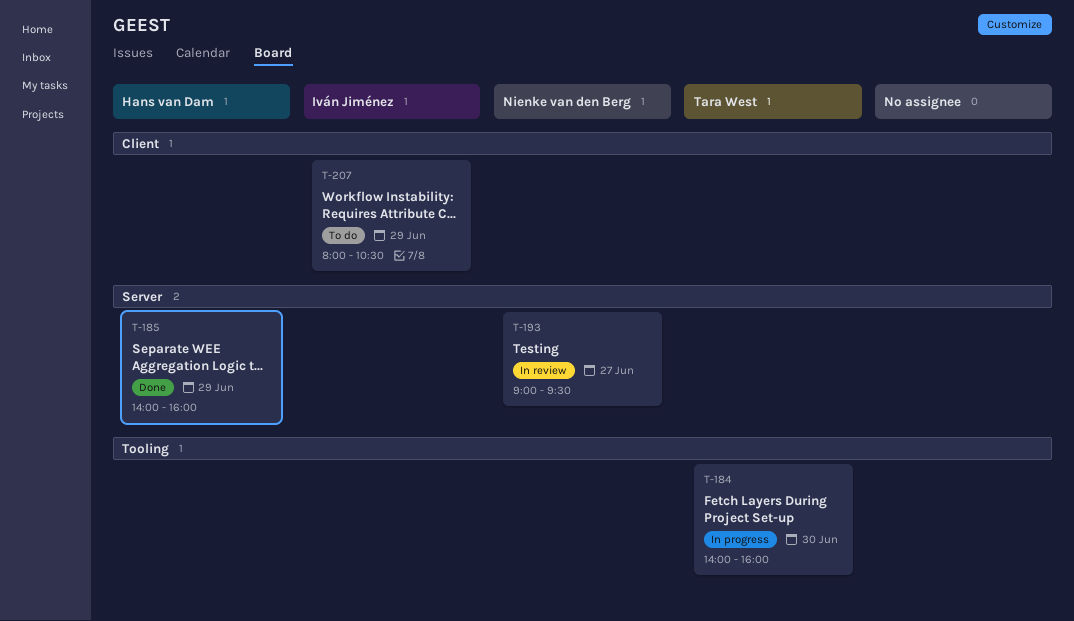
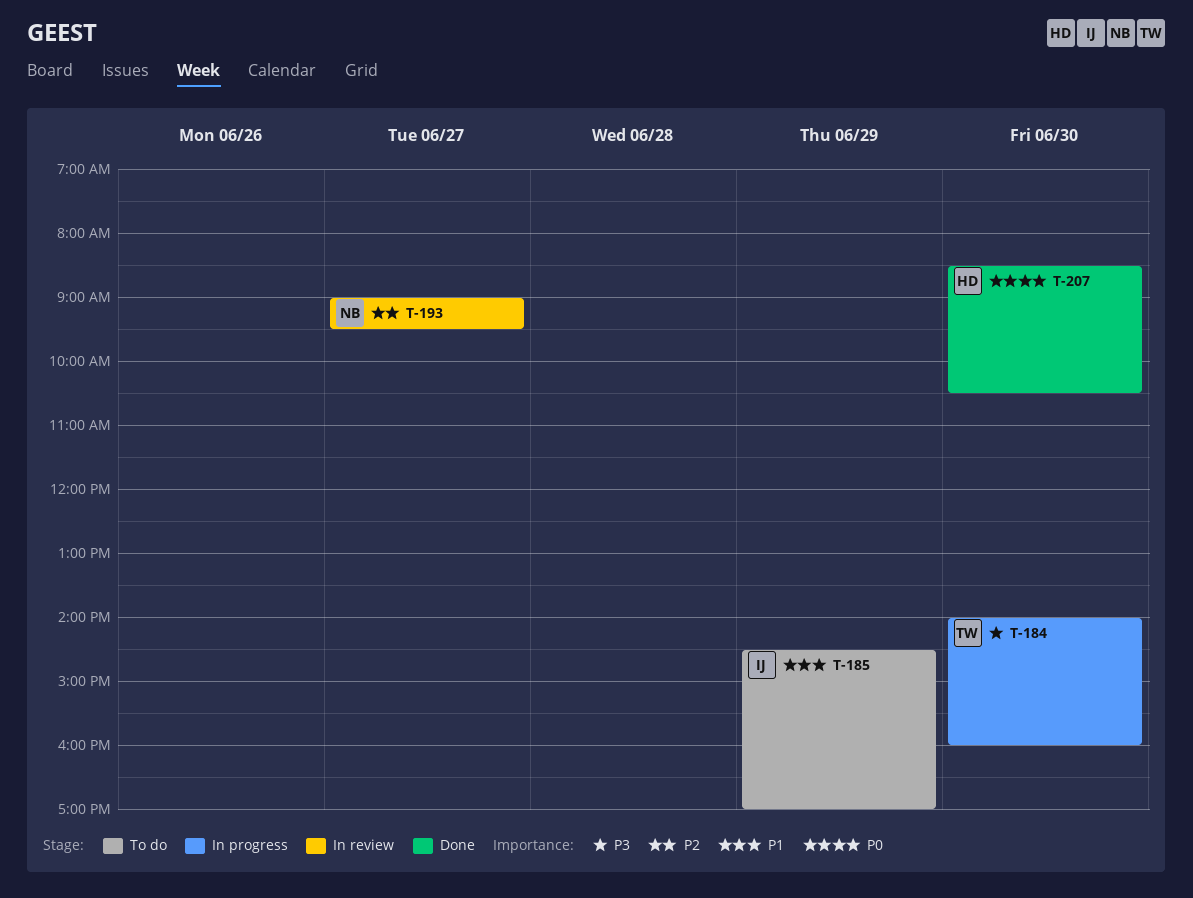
T-185, status: Done -> To do
T-185, owner: Hans van Dam -> Iván Jiménez
T-185, begins: 14:00 -> 14:30
T-185, ends: 16:00 -> 17:00
T-207, status: To do -> Done
T-207, owner: Iván Jiménez -> Hans van Dam
T-207, day: Jun 29 -> Jun 30
T-207, begins: 08:00 -> 08:30

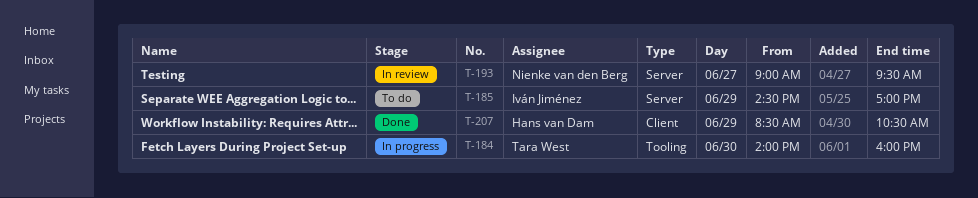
T-207, day: Jun 30 -> Jun 29

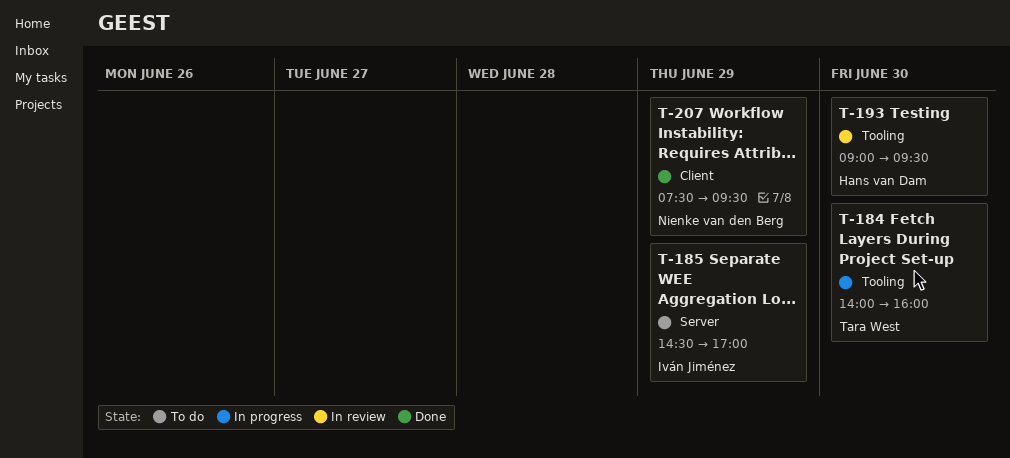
T-193, owner: Nienke van den Berg -> Hans van Dam
T-193, label: Server -> Tooling
T-193, day: Jun 27 -> Jun 30
T-207, owner: Hans van Dam -> Nienke van den Berg
T-207, begins: 08:30 -> 07:30
T-207, ends: 10:30 -> 09:30

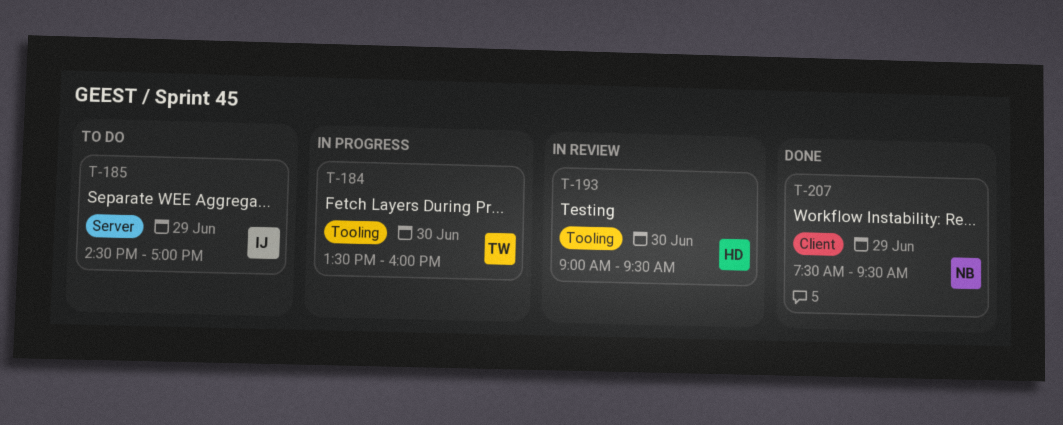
T-184, begins: 14:00 -> 13:30

